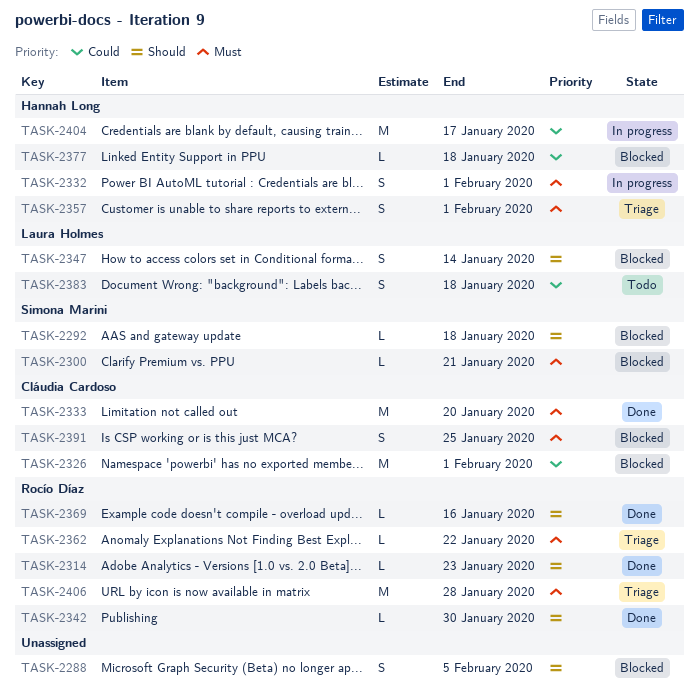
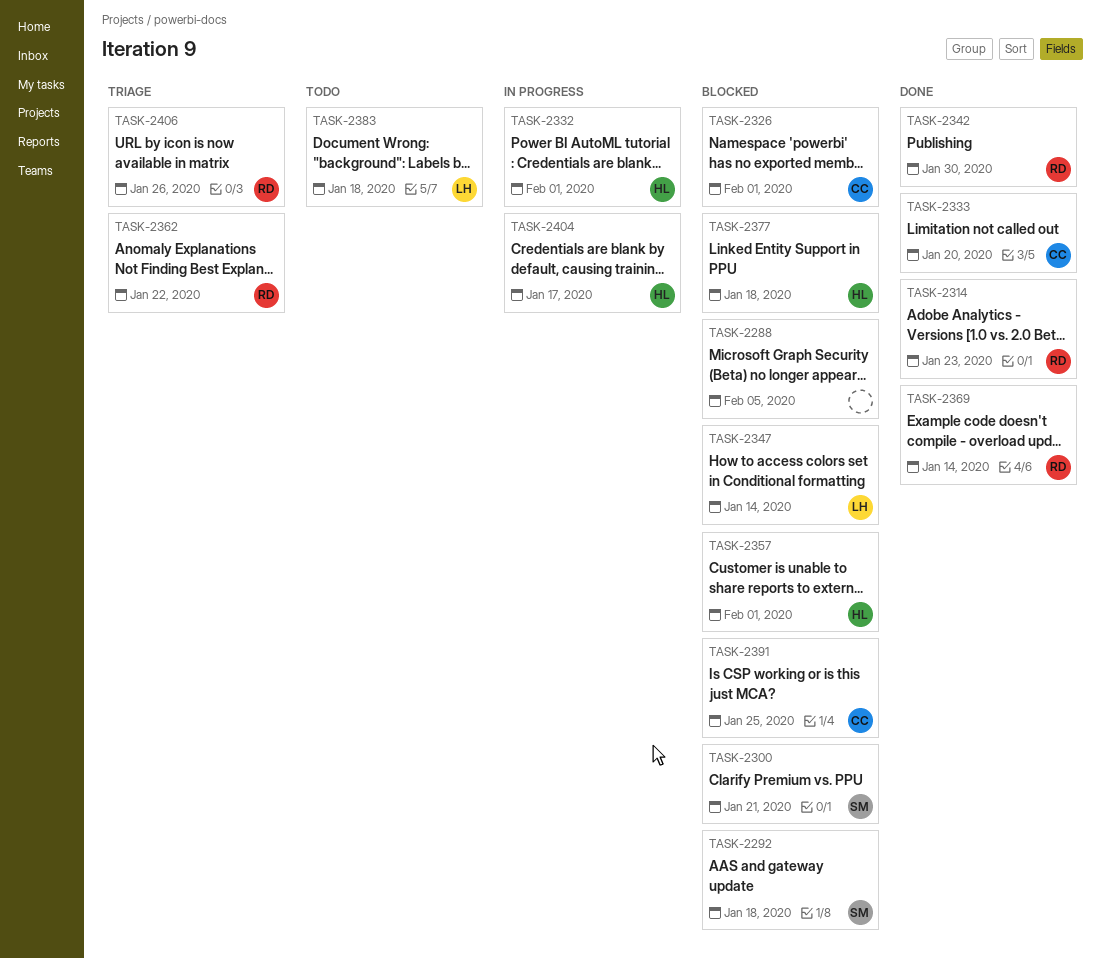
TASK-2357, status: Triage -> Blocked
TASK-2369, due: Jan 16 -> Jan 14
TASK-2406, due: Jan 28 -> Jan 26

